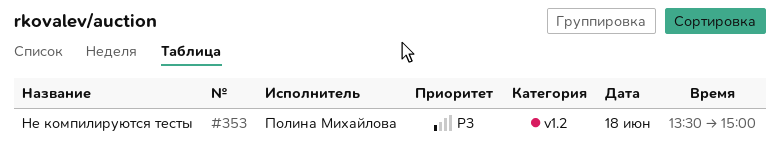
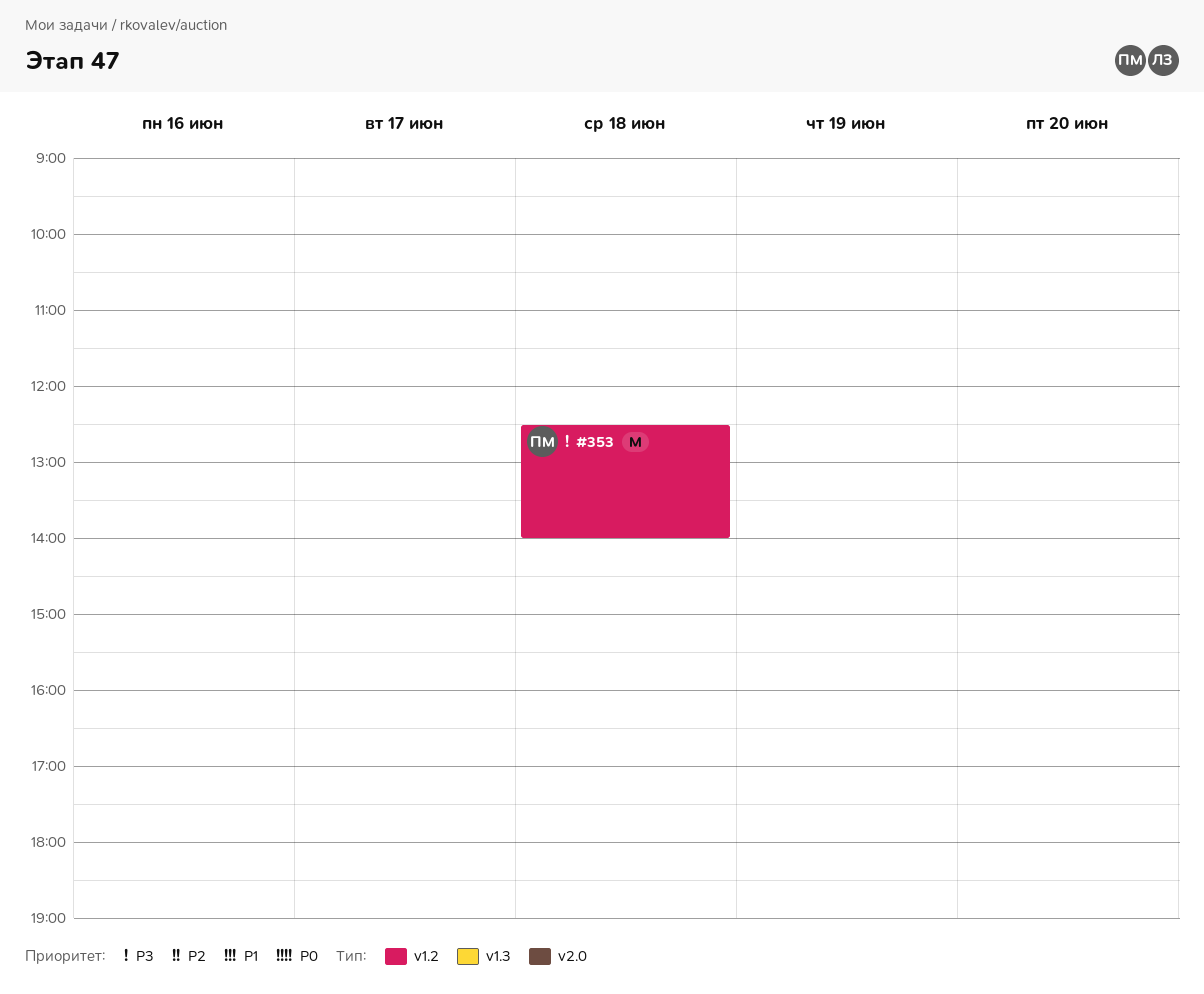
#353, begins: 13:30 -> 12:30
#353, ends: 15:00 -> 14:00

